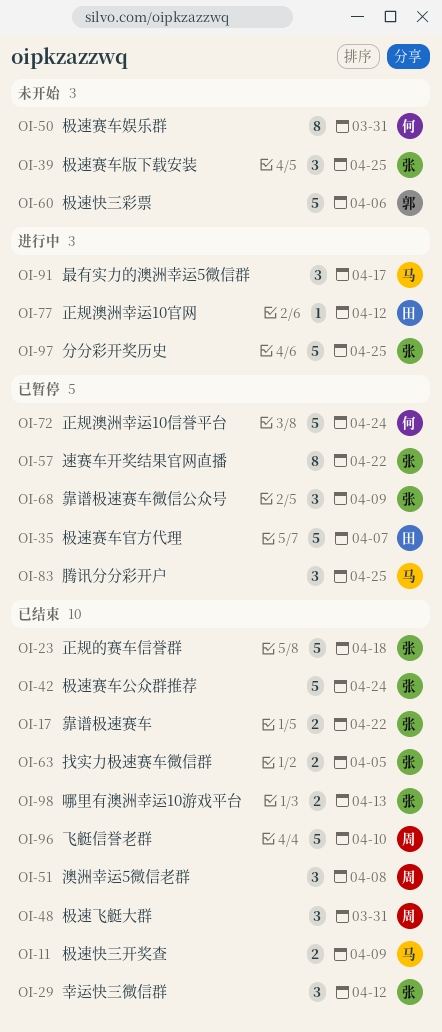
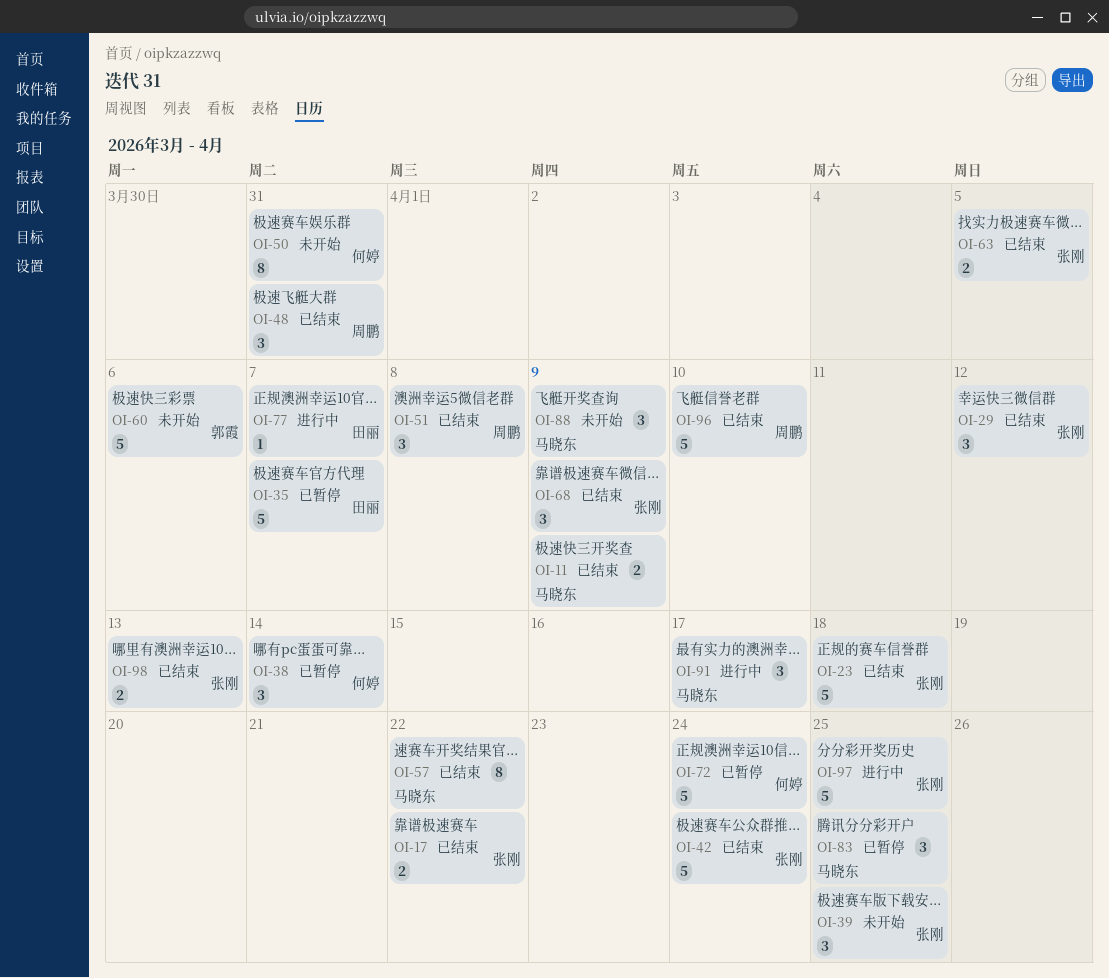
OI-38: none -> present
OI-57, status: 已暂停 -> 已结束
OI-57, owner: 张刚 -> 马晓东
OI-68, status: 已暂停 -> 已结束
OI-77, due: Apr 12 -> Apr 7
OI-88: none -> present

